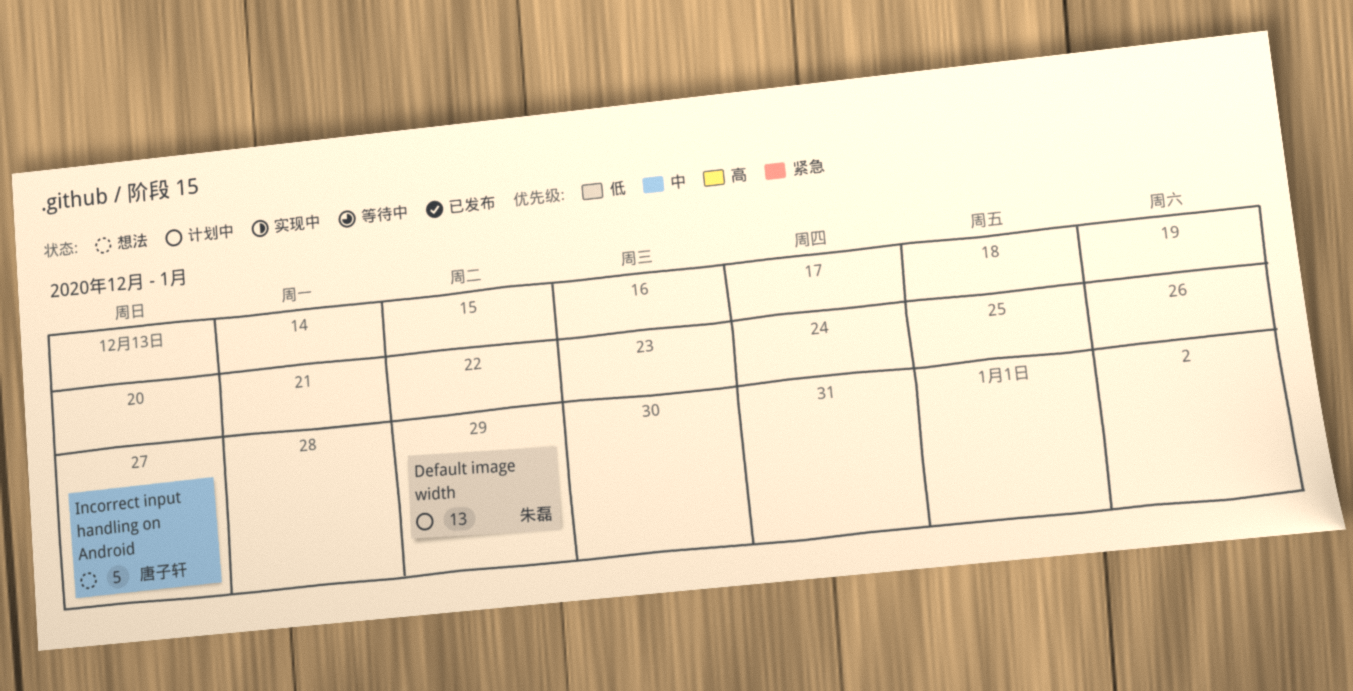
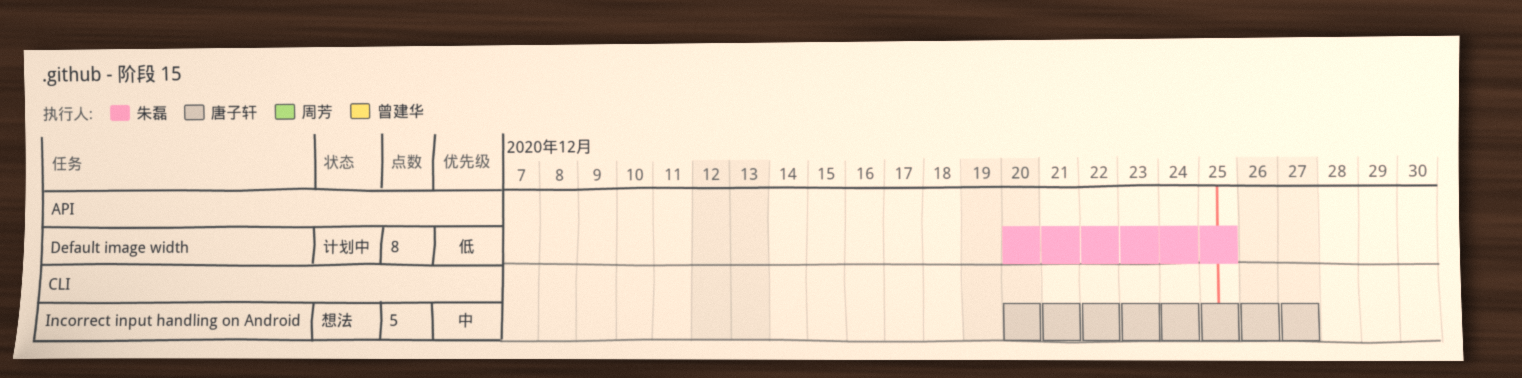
Default image width, estimate: 13 -> 8
Default image width, due: Dec 29 -> Dec 25

